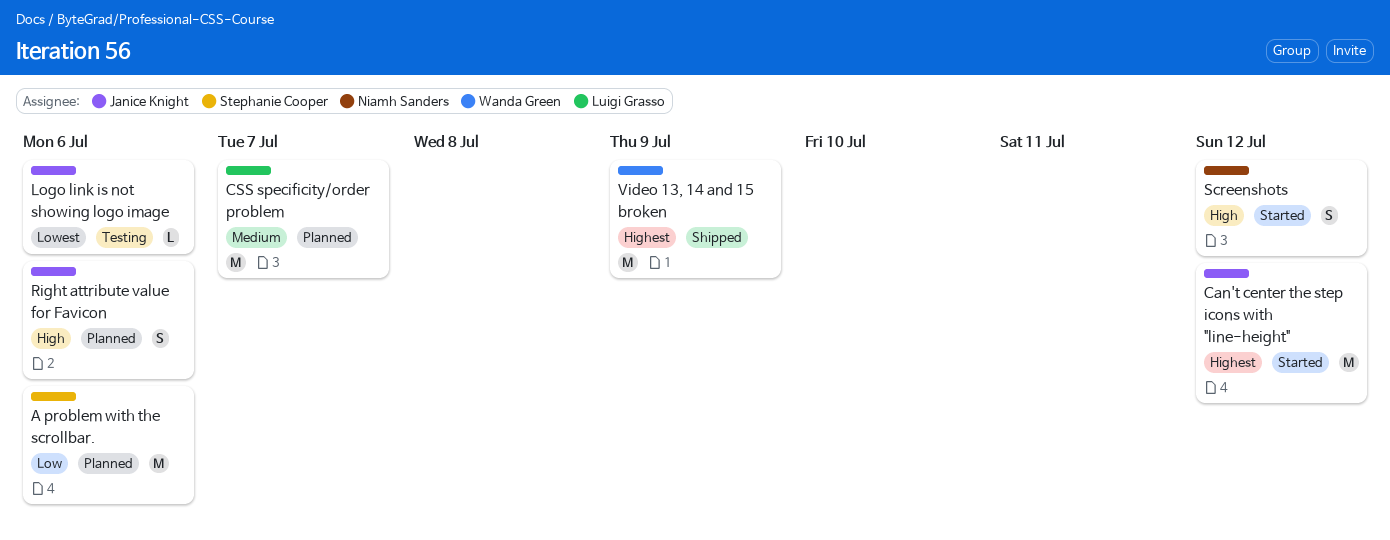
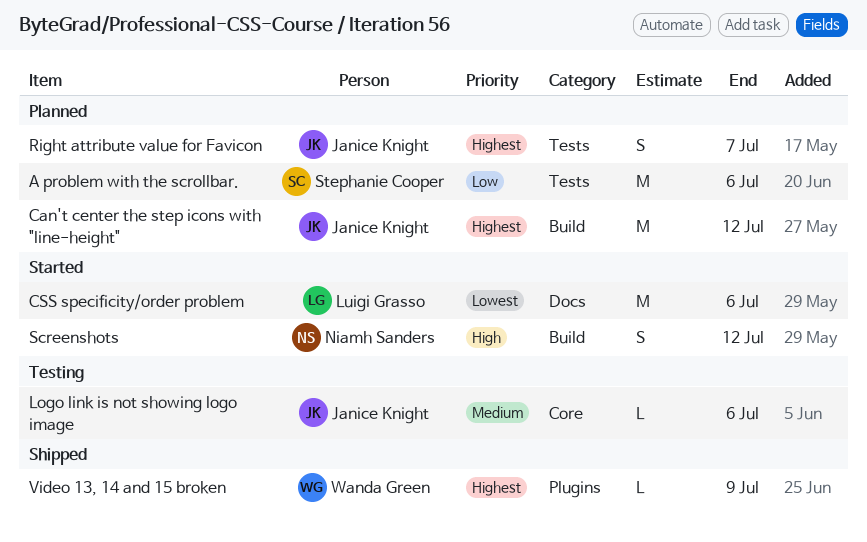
Can't center the step icons with "line-height", status: Started -> Planned
CSS specificity/order problem, status: Planned -> Started
CSS specificity/order problem, priority: Medium -> Lowest
CSS specificity/order problem, due: Jul 7 -> Jul 6
Logo link is not showing logo image, priority: Lowest -> Medium
Right attribute value for Favicon, priority: High -> Highest
Right attribute value for Favicon, due: Jul 6 -> Jul 7
Video 13, 14 and 15 broken, estimate: M -> L

